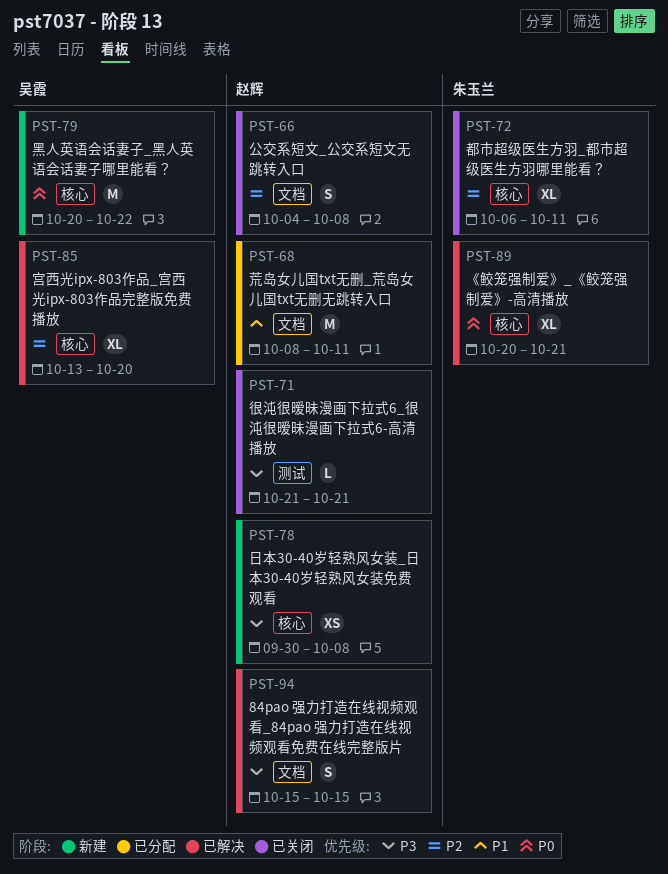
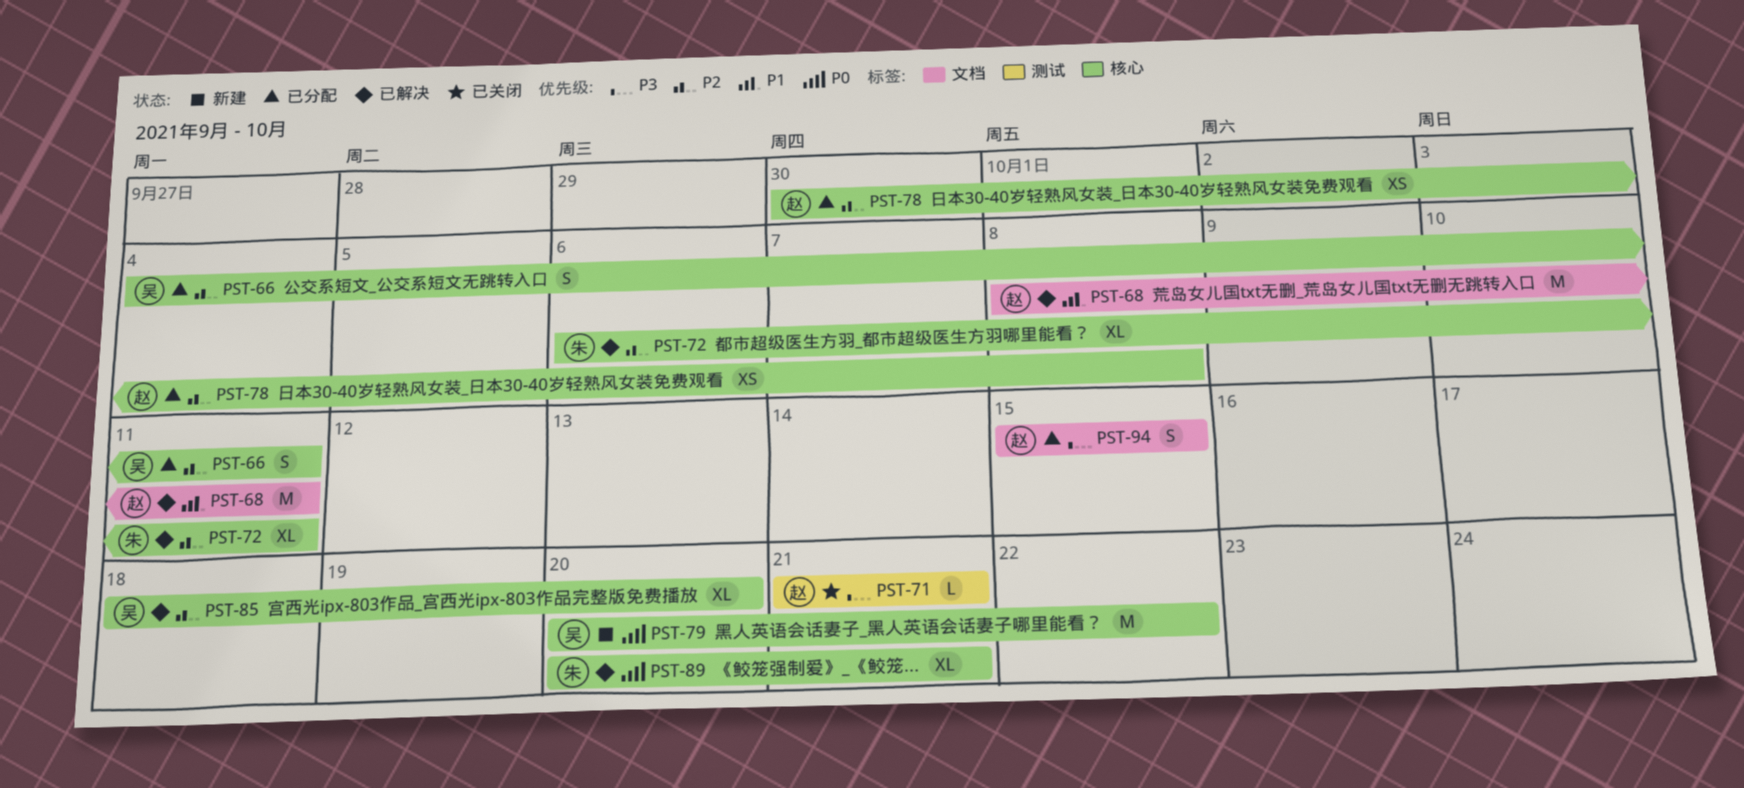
PST-66, status: 已关闭 -> 已分配
PST-66, owner: 赵辉 -> 吴霞
PST-66, label: 文档 -> 核心
PST-66, due: Oct 8 -> Oct 11
PST-68, status: 已分配 -> 已解决
PST-72, status: 已关闭 -> 已解决
PST-78, status: 新建 -> 已分配
PST-78, priority: P3 -> P2
PST-85, start: Oct 13 -> Oct 18
PST-94, status: 已解决 -> 已分配

